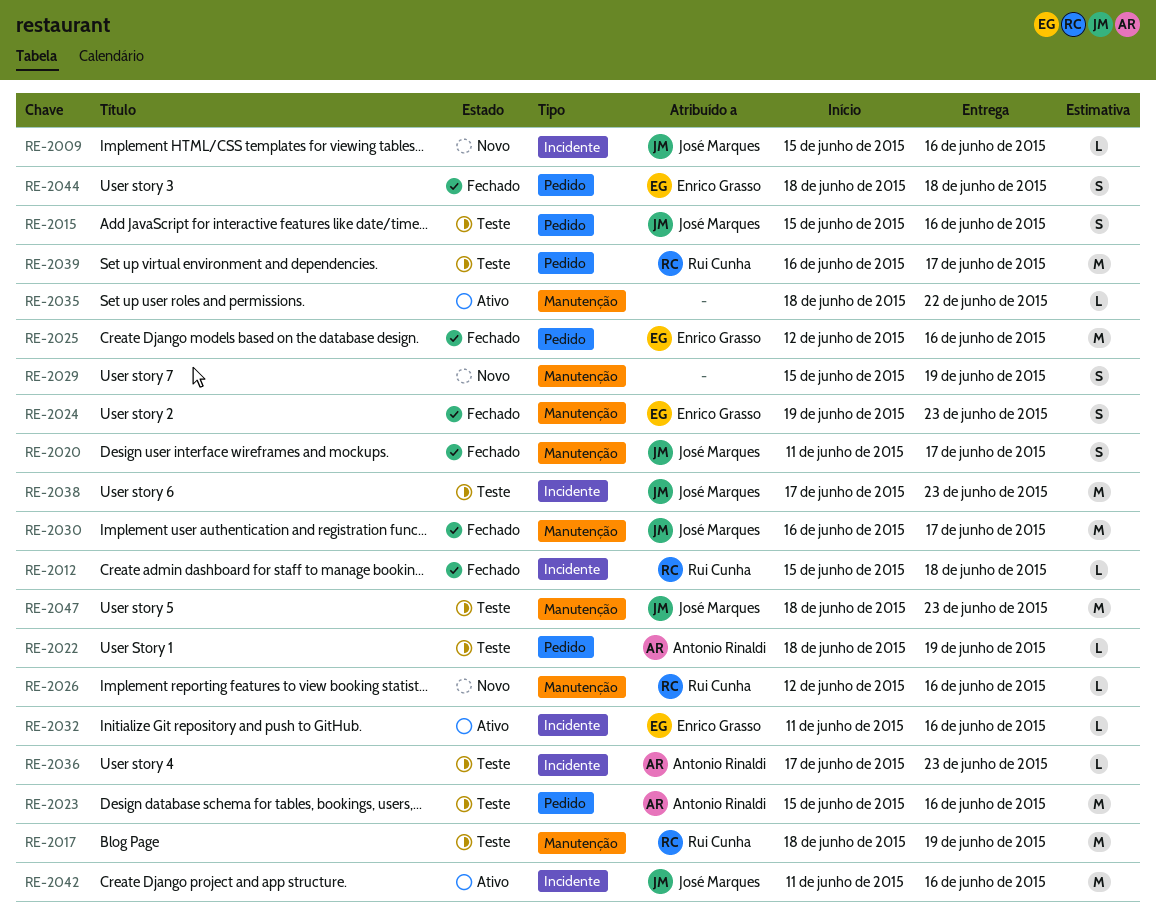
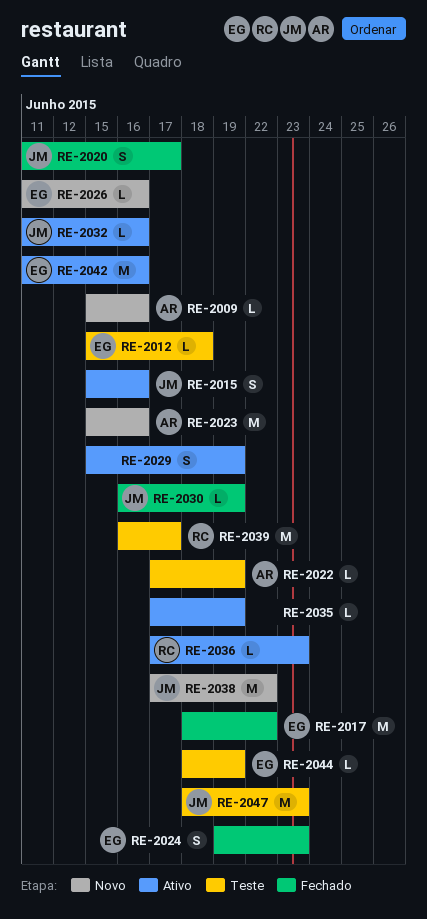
RE-2009, owner: José Marques -> Antonio Rinaldi
RE-2012, status: Fechado -> Teste
RE-2012, owner: Rui Cunha -> Enrico Grasso
RE-2015, status: Teste -> Ativo
RE-2017, status: Teste -> Fechado
RE-2017, owner: Rui Cunha -> Enrico Grasso
RE-2017, due: Jun 19 -> Jun 22
RE-2022, start: Jun 18 -> Jun 17
RE-2023, status: Teste -> Novo
RE-2025: present -> none
RE-2026, owner: Rui Cunha -> Enrico Grasso
RE-2026, start: Jun 12 -> Jun 11
RE-2029, status: Novo -> Ativo
RE-2030, estimate: M -> L
RE-2030, due: Jun 17 -> Jun 19
RE-2032, owner: Enrico Grasso -> José Marques
RE-2035, start: Jun 18 -> Jun 17
RE-2035, due: Jun 22 -> Jun 19
RE-2036, status: Teste -> Ativo
RE-2036, owner: Antonio Rinaldi -> Rui Cunha
RE-2038, status: Teste -> Novo
RE-2038, due: Jun 23 -> Jun 22
RE-2042, owner: José Marques -> Enrico Grasso
RE-2044, status: Fechado -> Teste
RE-2044, estimate: S -> L
RE-2044, due: Jun 18 -> Jun 19

